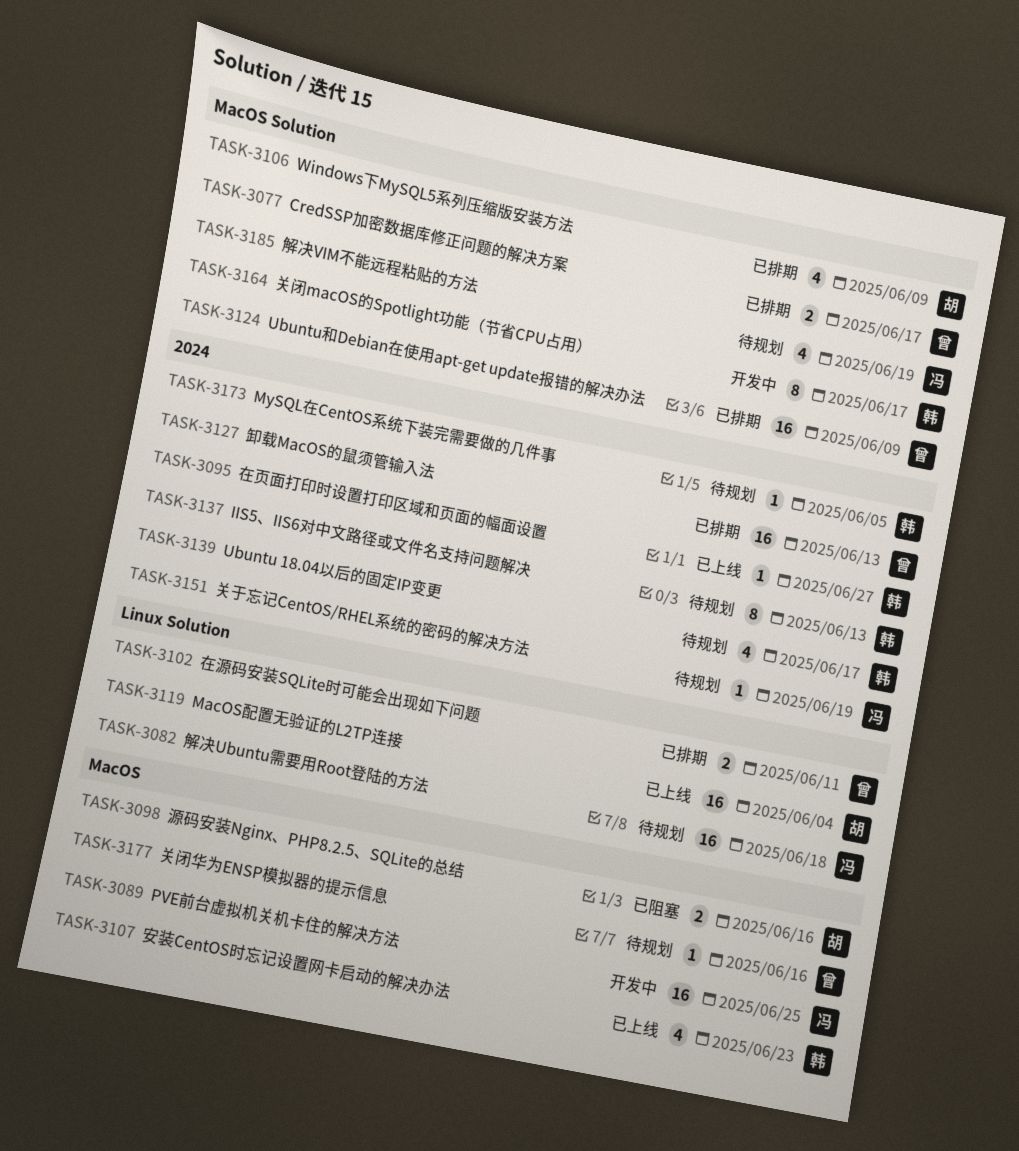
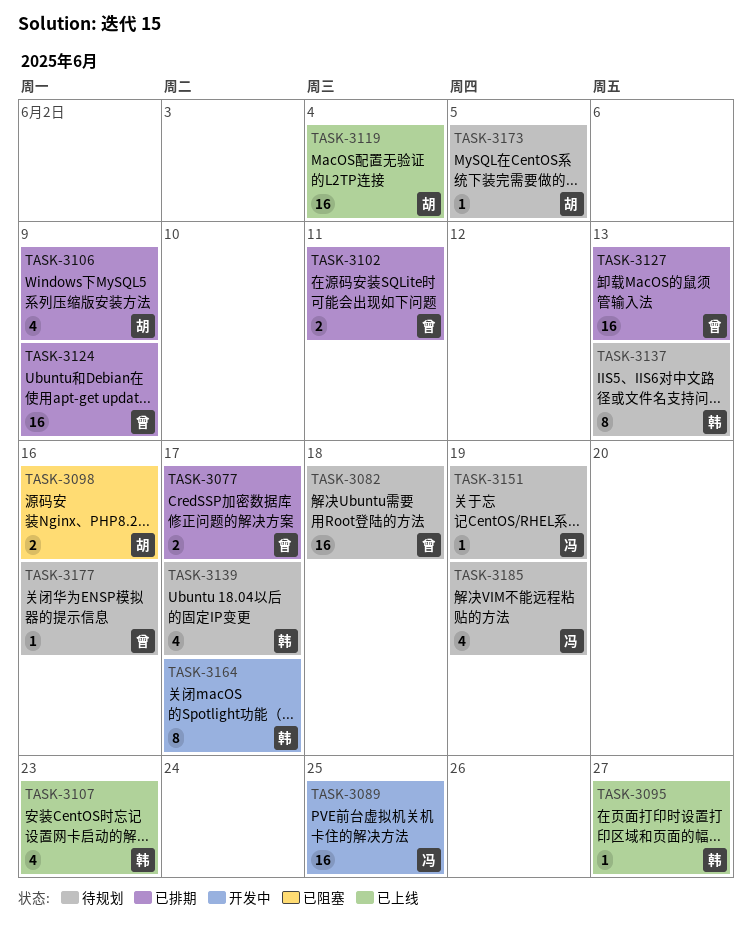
TASK-3082, owner: 冯 -> 曾
TASK-3173, owner: 韩 -> 胡

